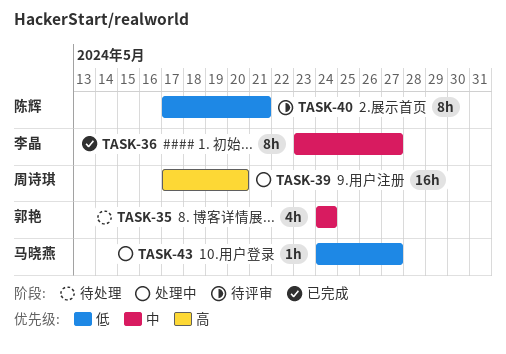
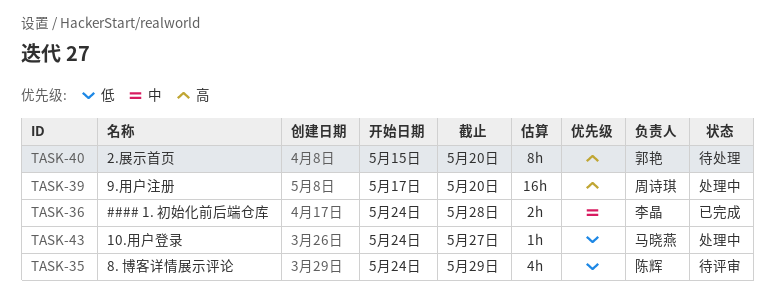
TASK-35, status: 待处理 -> 待评审
TASK-35, owner: 郭艳 -> 陈辉
TASK-35, priority: 中 -> 低
TASK-35, due: May 24 -> May 29
TASK-36, estimate: 8h -> 2h
TASK-36, start: May 23 -> May 24
TASK-36, due: May 27 -> May 28
TASK-40, status: 待评审 -> 待处理
TASK-40, owner: 陈辉 -> 郭艳
TASK-40, priority: 低 -> 高
TASK-40, start: May 17 -> May 15
TASK-40, due: May 21 -> May 20

